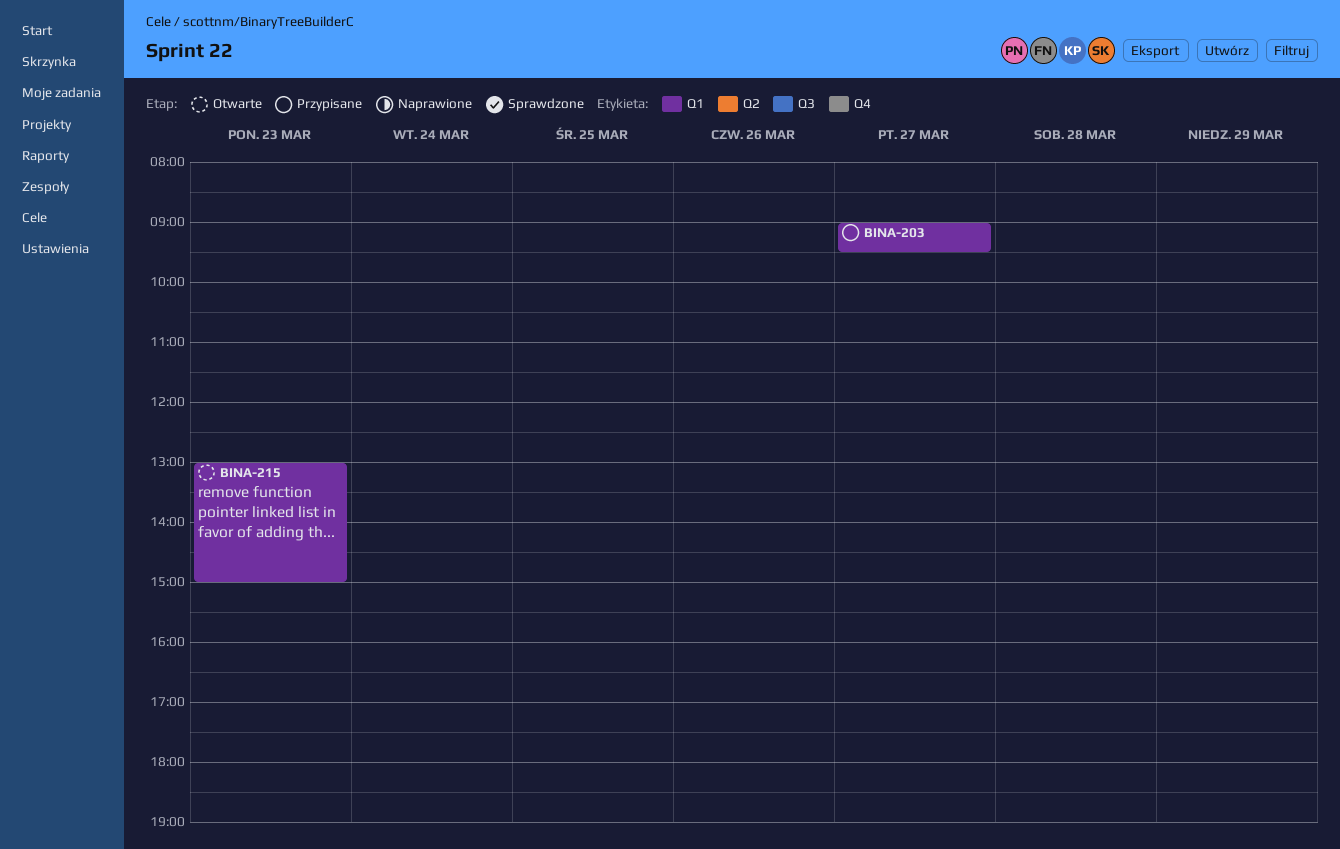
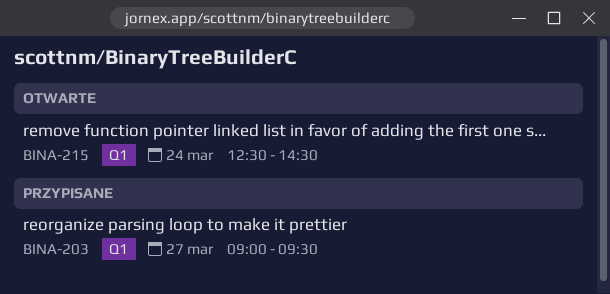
BINA-215, day: Mar 23 -> Mar 24
BINA-215, begins: 13:00 -> 12:30
BINA-215, ends: 15:00 -> 14:30

